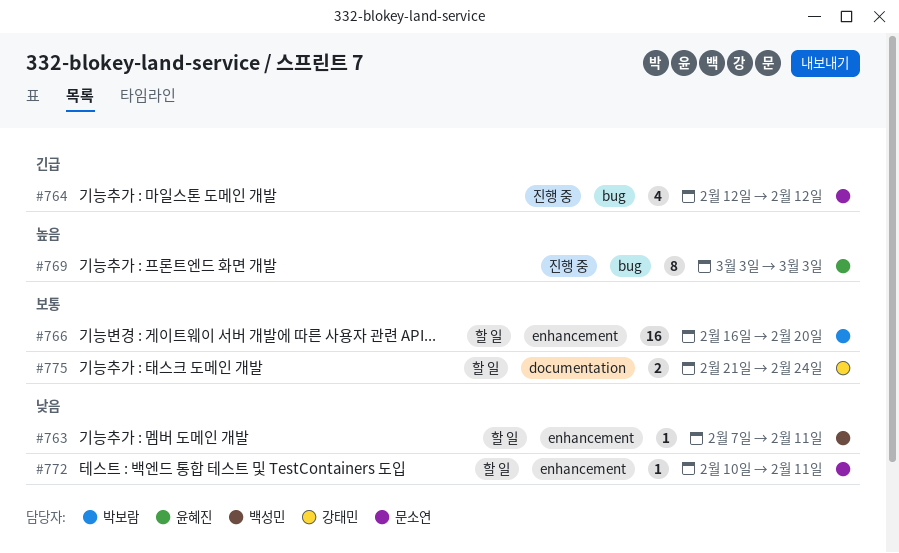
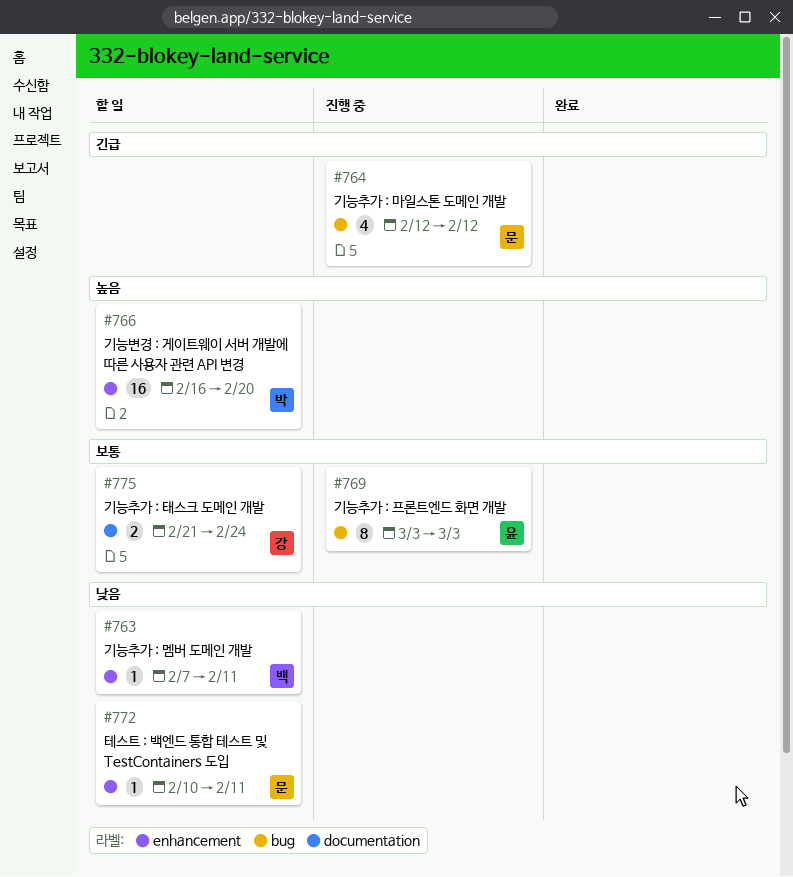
#766, priority: 보통 -> 높음
#769, priority: 높음 -> 보통

